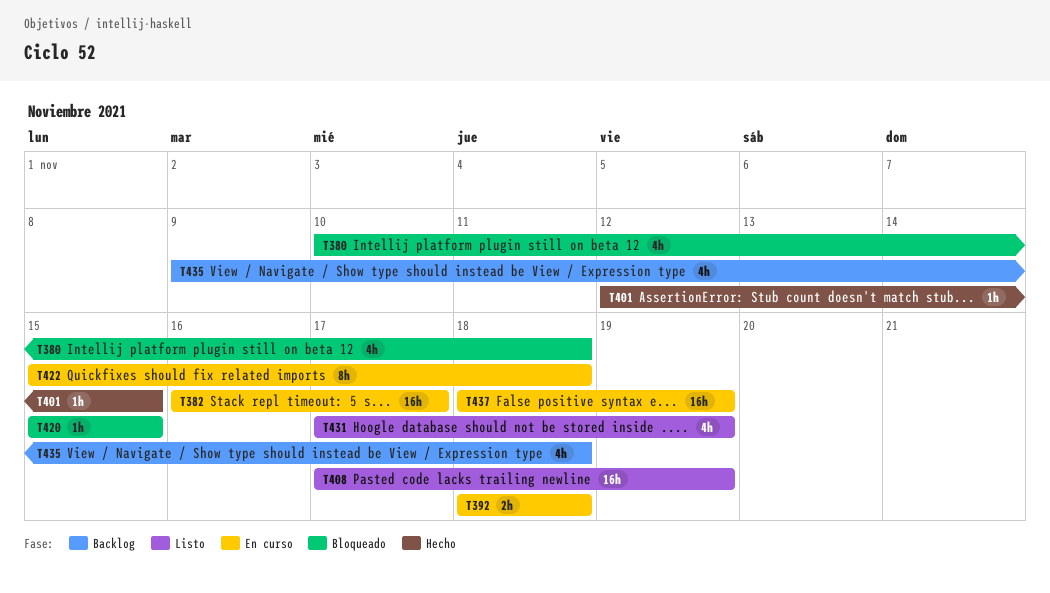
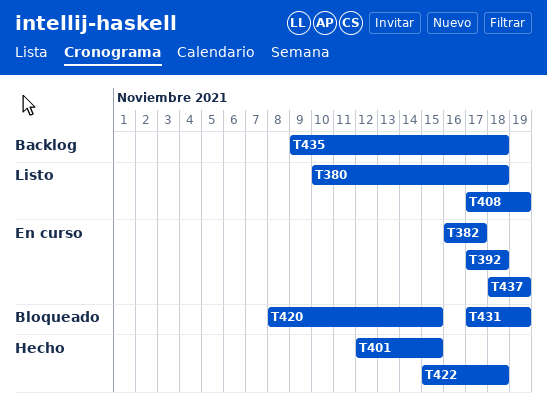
T380, status: Bloqueado -> Listo
T392, start: Nov 18 -> Nov 17
T420, start: Nov 15 -> Nov 8
T422, status: En curso -> Hecho
T431, status: Listo -> Bloqueado

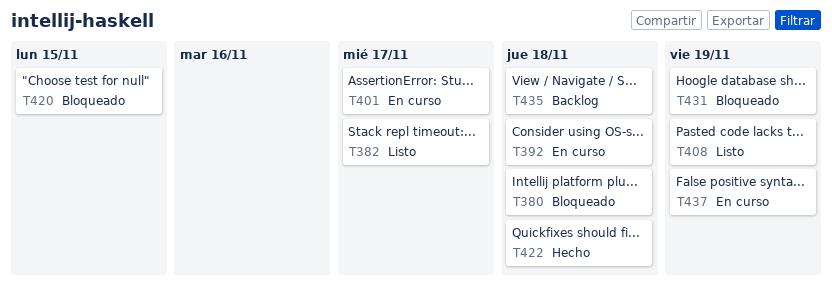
T380, status: Listo -> Bloqueado
T382, status: En curso -> Listo
T401, status: Hecho -> En curso
T401, due: Nov 15 -> Nov 17

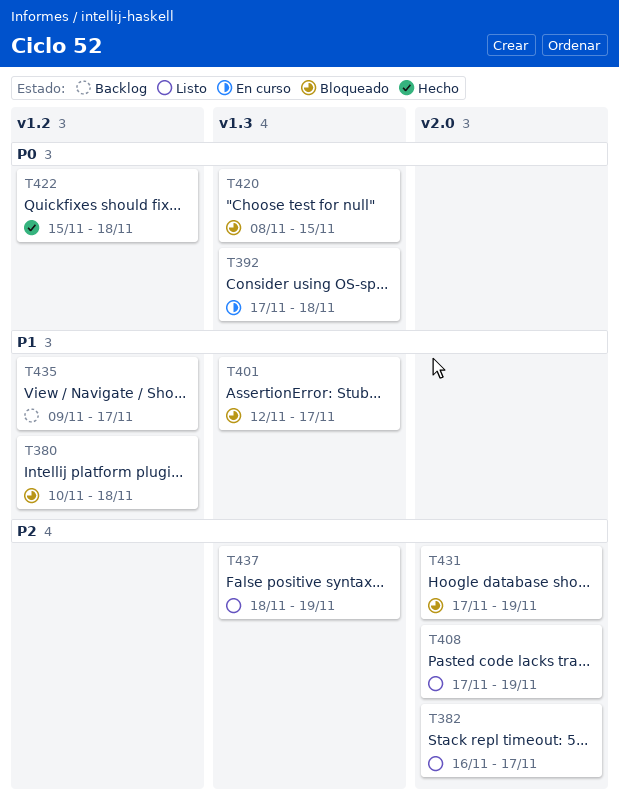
T401, status: En curso -> Bloqueado
T435, due: Nov 18 -> Nov 17
T437, status: En curso -> Listo

